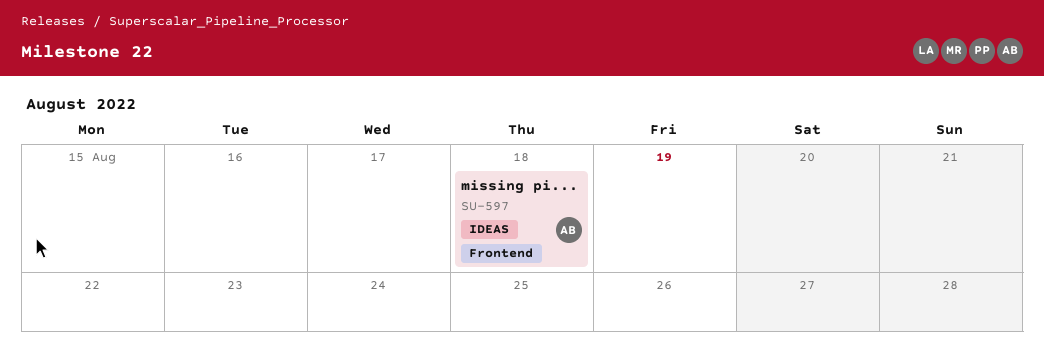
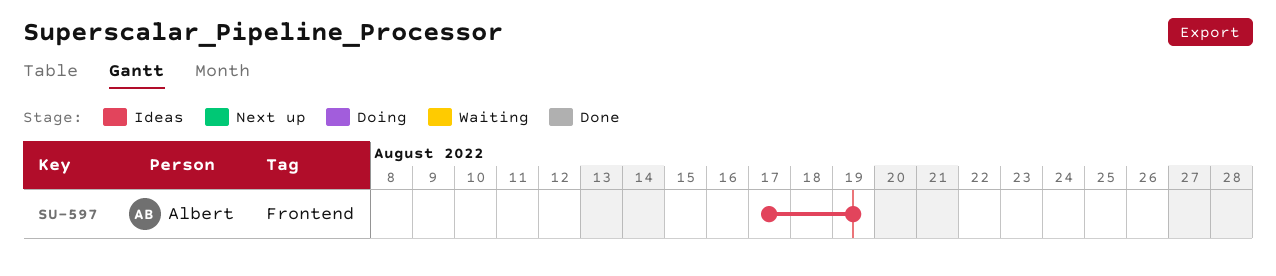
SU-597, due: Aug 18 -> Aug 19

